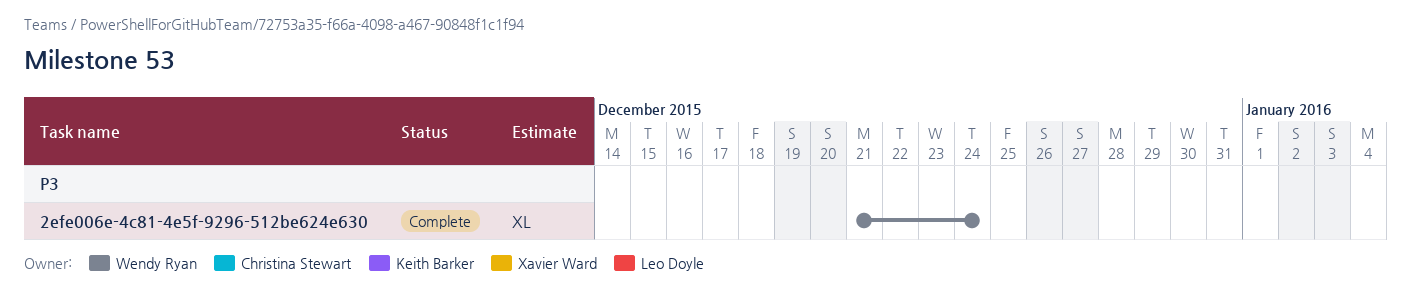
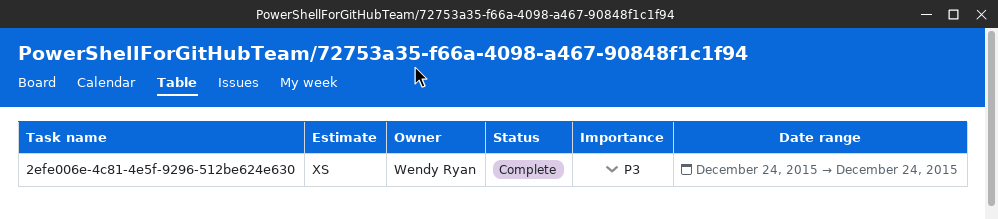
2efe006e-4c81-4e5f-9296-512be624e630, estimate: XL -> XS
2efe006e-4c81-4e5f-9296-512be624e630, start: Dec 21 -> Dec 24

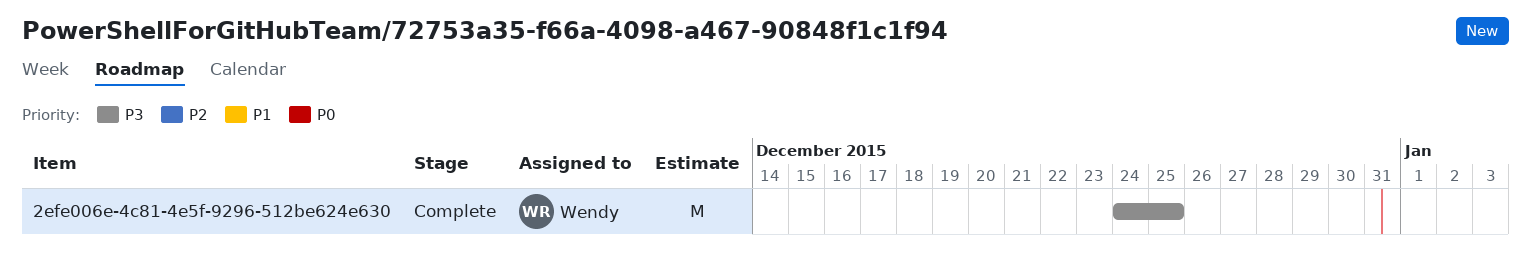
2efe006e-4c81-4e5f-9296-512be624e630, estimate: XS -> M
2efe006e-4c81-4e5f-9296-512be624e630, due: Dec 24 -> Dec 25

